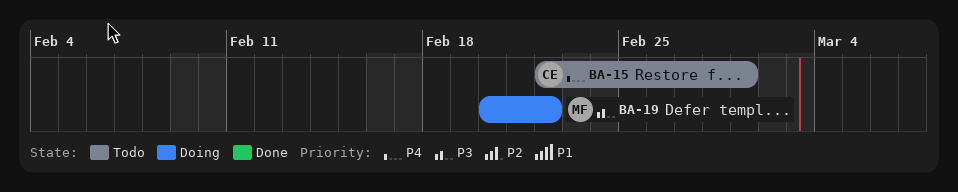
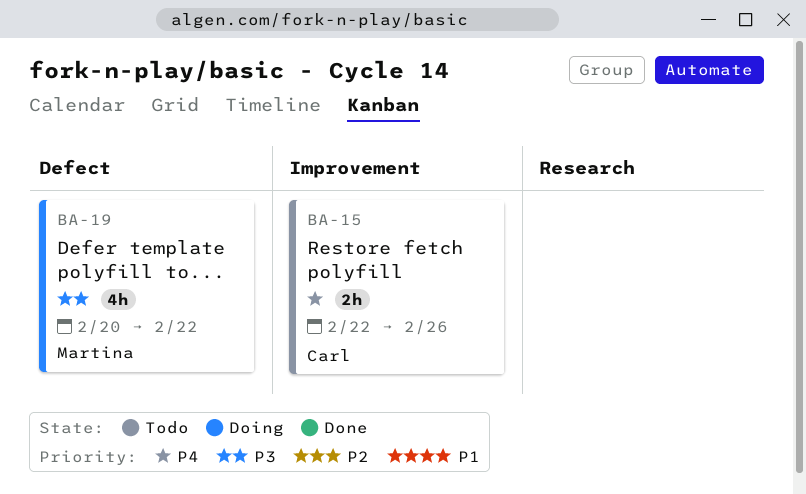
BA-15, due: Mar 1 -> Feb 26

